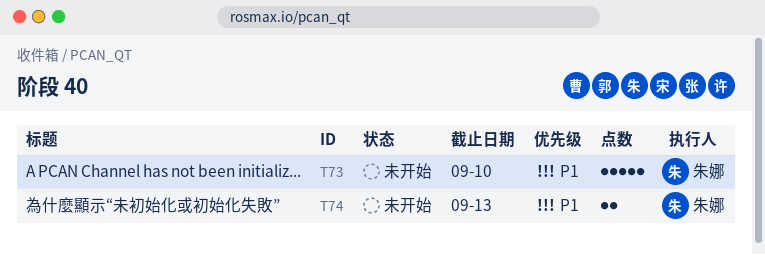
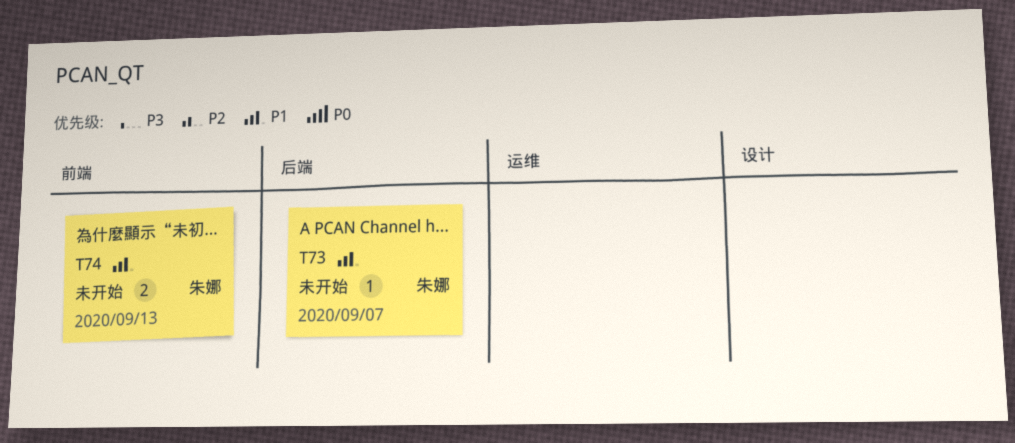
T73, estimate: 5 -> 1
T73, due: Sep 10 -> Sep 7

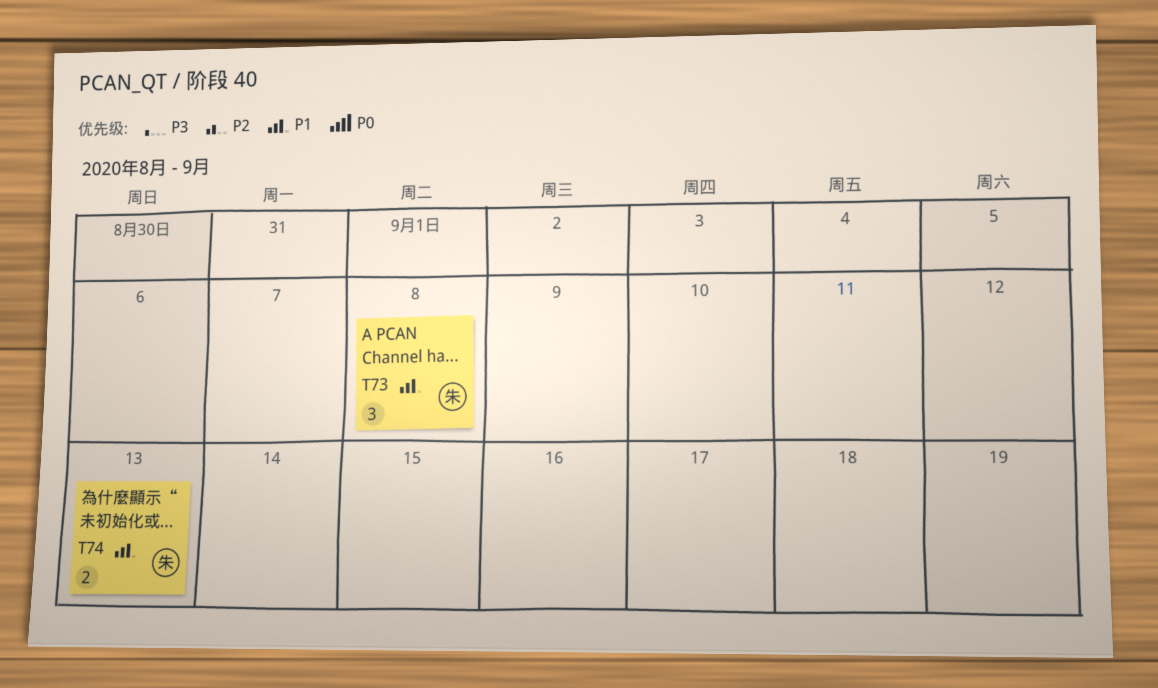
T73, estimate: 1 -> 3
T73, due: Sep 7 -> Sep 8

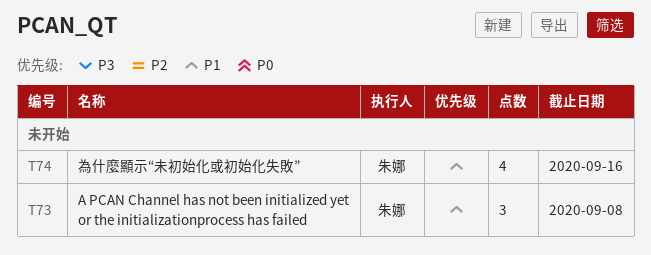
T74, estimate: 2 -> 4
T74, due: Sep 13 -> Sep 16

